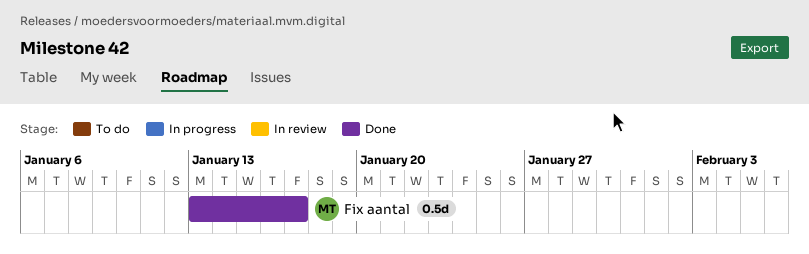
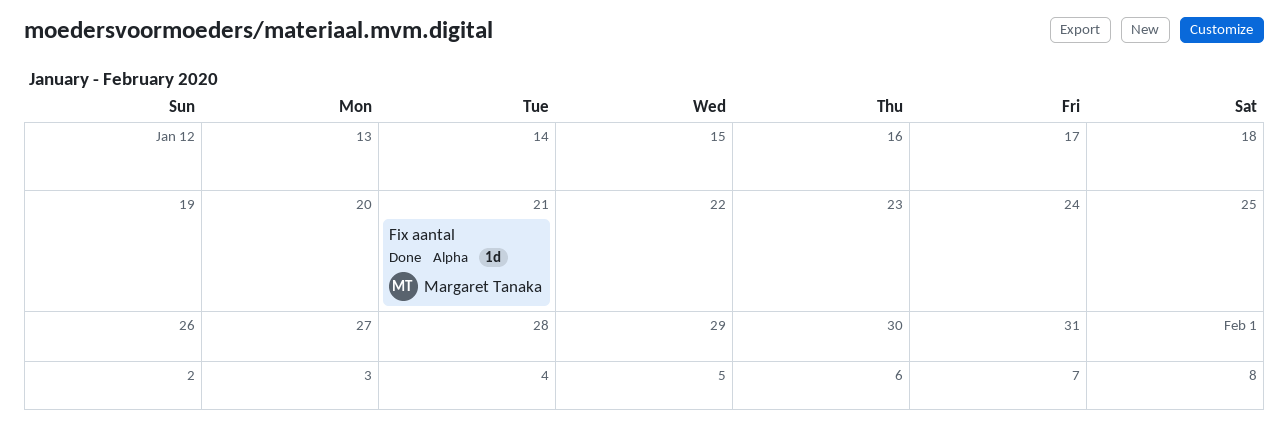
Fix aantal, estimate: 0.5d -> 1d
Fix aantal, due: Jan 17 -> Jan 21

